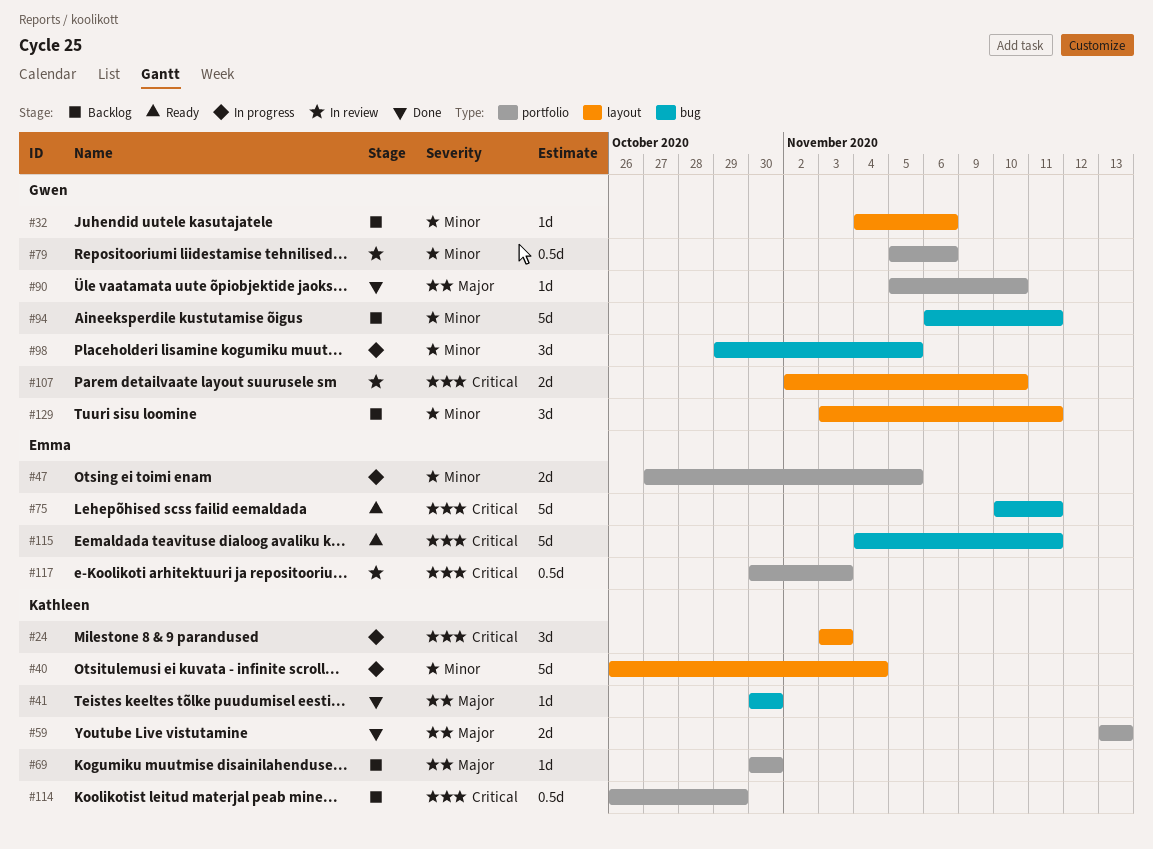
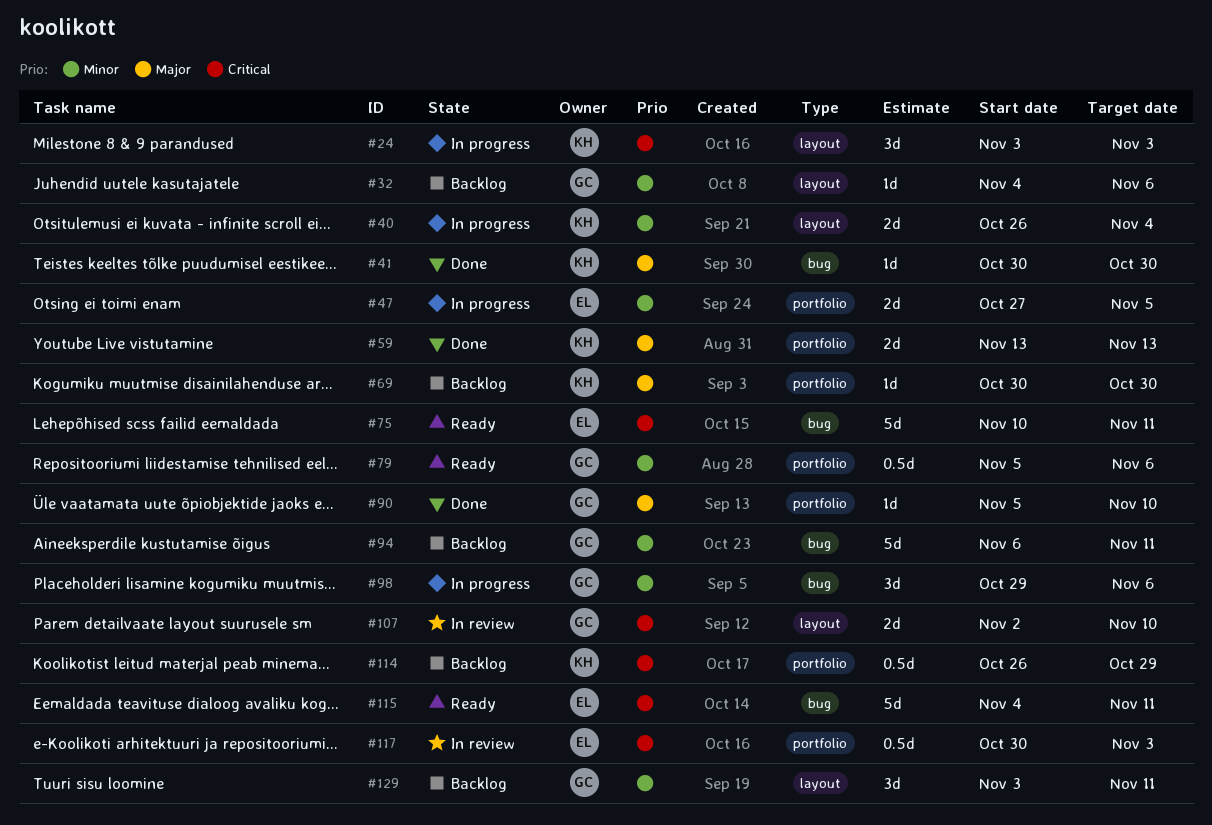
#40, estimate: 5d -> 2d
#79, status: In review -> Ready
#98, due: Nov 5 -> Nov 6

